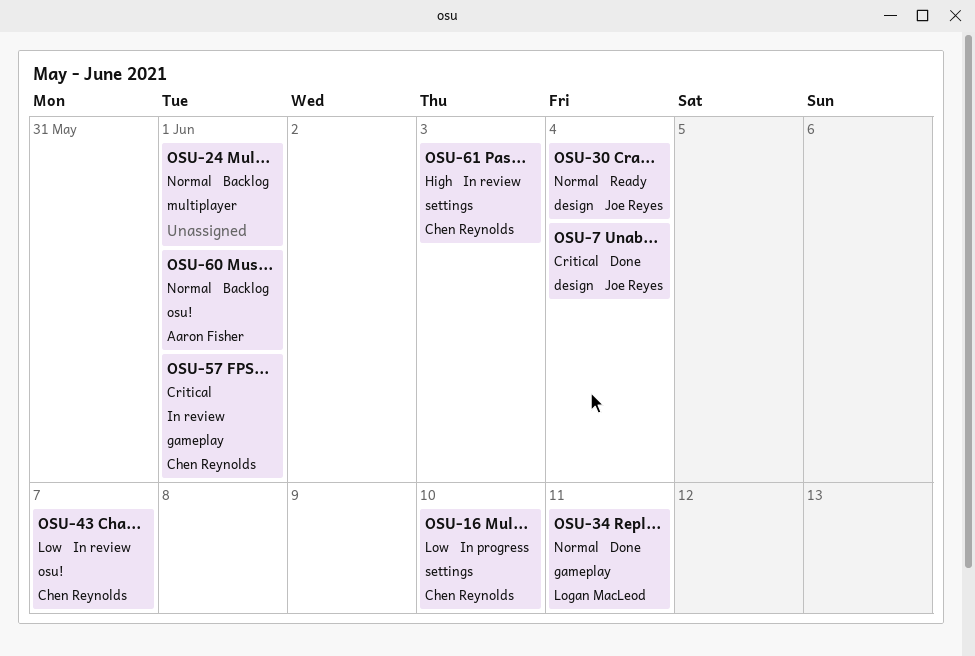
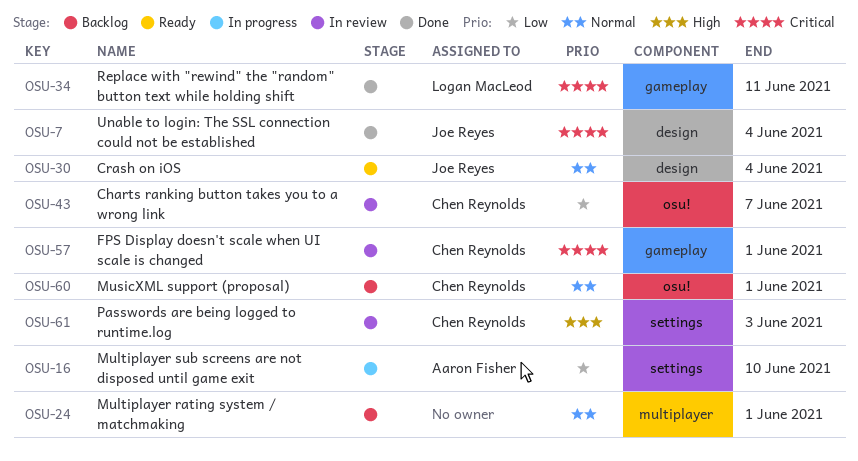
OSU-16, owner: Chen Reynolds -> Aaron Fisher
OSU-34, priority: Normal -> Critical
OSU-60, owner: Aaron Fisher -> Chen Reynolds

